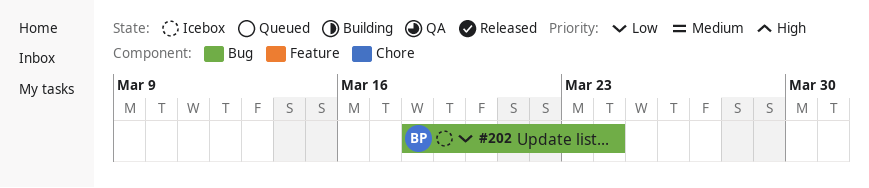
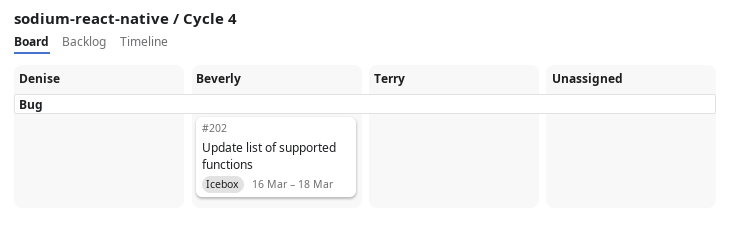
#202, start: Mar 18 -> Mar 16
#202, due: Mar 24 -> Mar 18

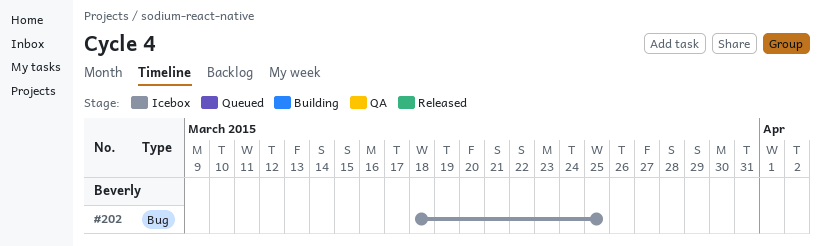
#202, start: Mar 16 -> Mar 18
#202, due: Mar 18 -> Mar 25

